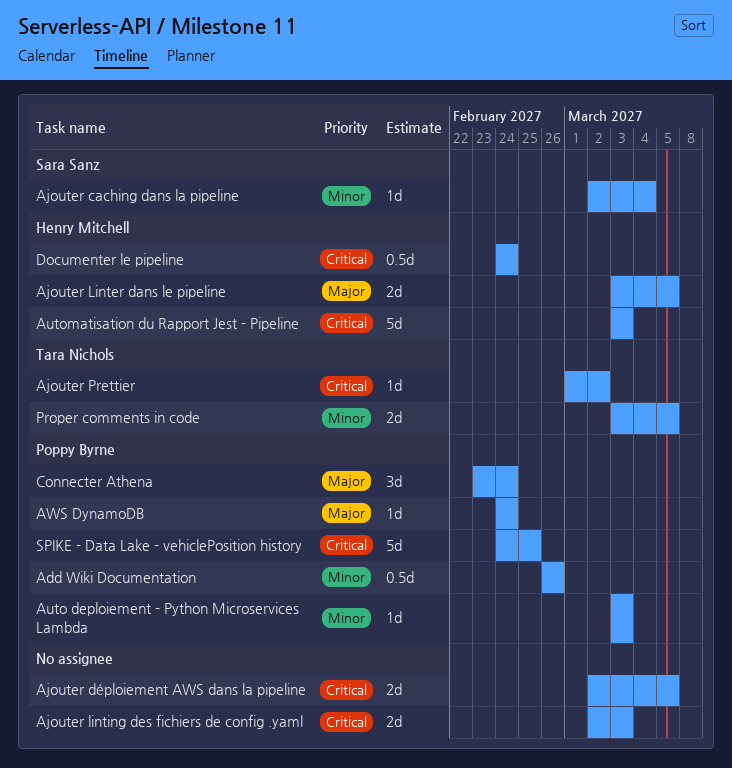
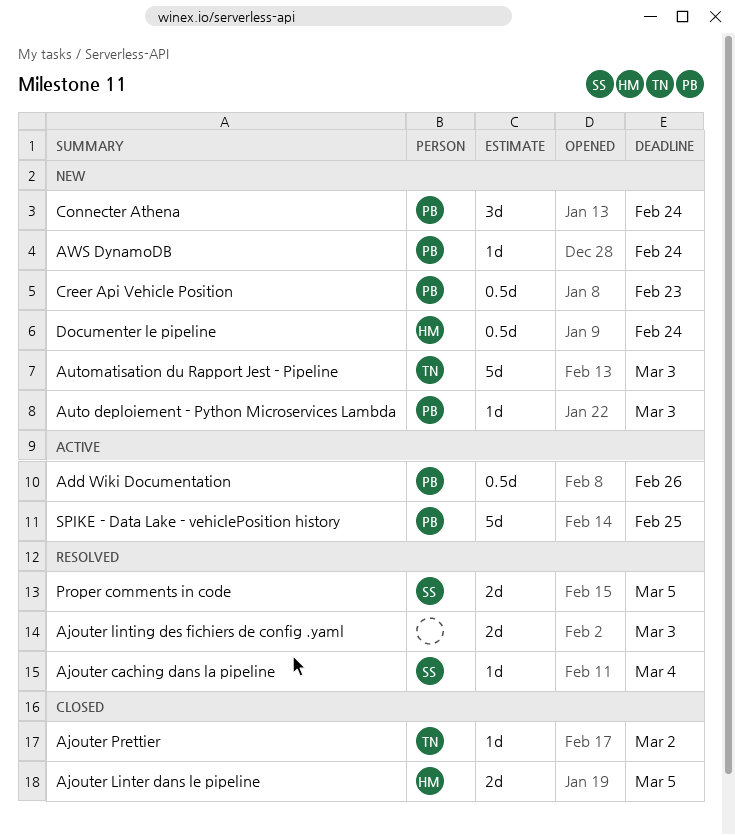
Ajouter déploiement AWS dans la pipeline: present -> none
Automatisation du Rapport Jest - Pipeline, owner: Henry Mitchell -> Tara Nichols
Creer Api Vehicle Position: none -> present
Proper comments in code, owner: Tara Nichols -> Sara Sanz

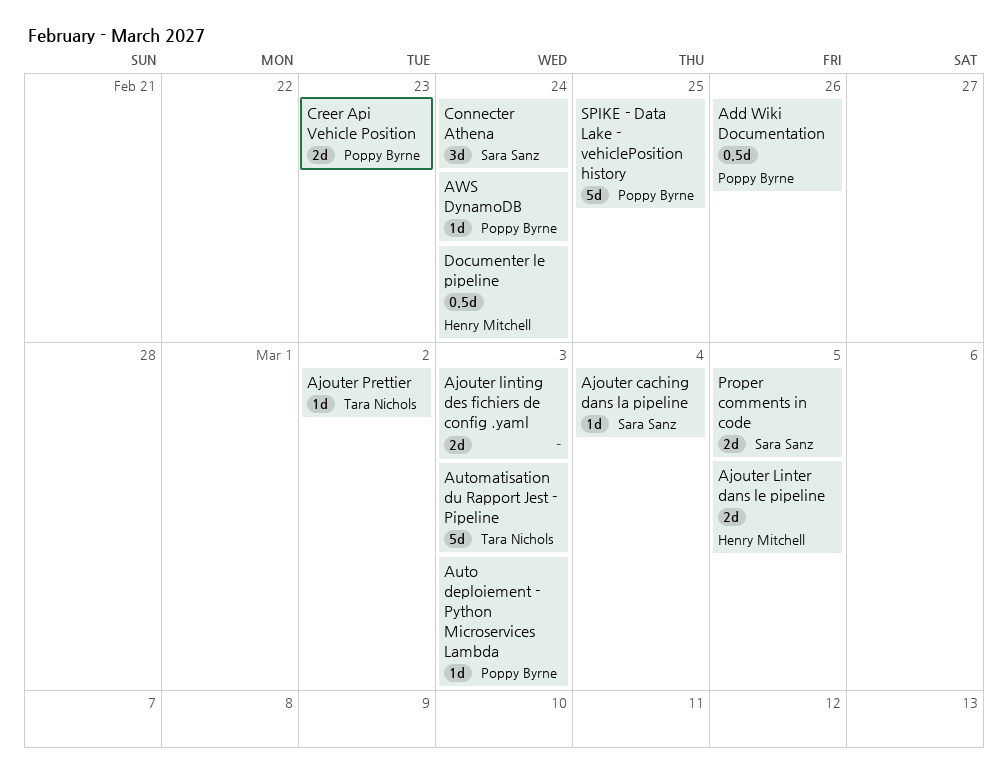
Connecter Athena, owner: Poppy Byrne -> Sara Sanz
Creer Api Vehicle Position, estimate: 0.5d -> 2d

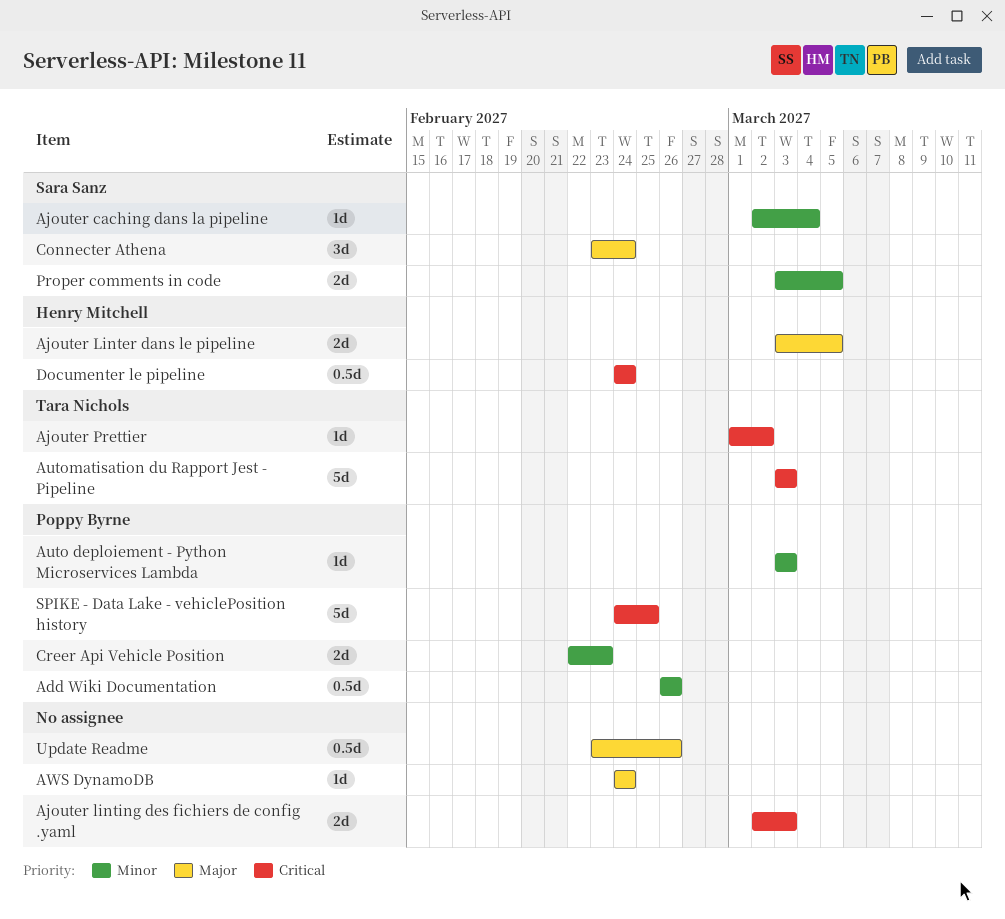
AWS DynamoDB, owner: Poppy Byrne -> none
Update Readme: none -> present

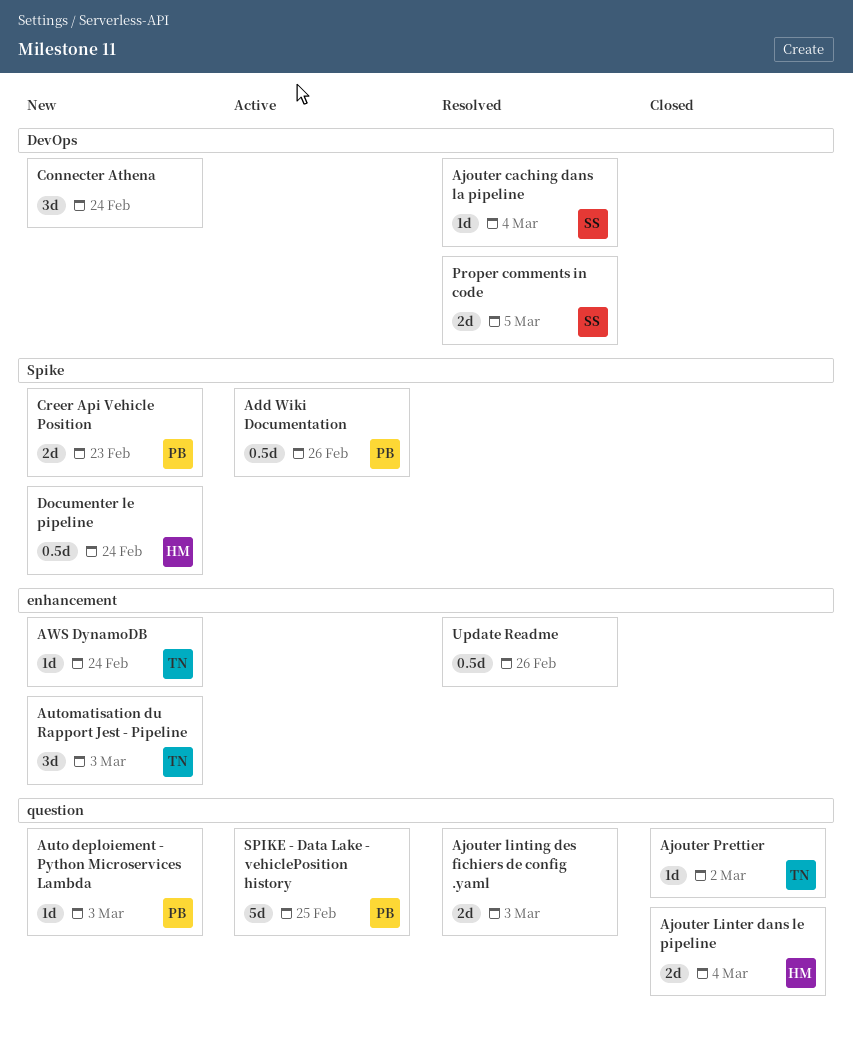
Ajouter Linter dans le pipeline, due: Mar 5 -> Mar 4
Automatisation du Rapport Jest - Pipeline, estimate: 5d -> 3d
AWS DynamoDB, owner: none -> Tara Nichols
Connecter Athena, owner: Sara Sanz -> none

